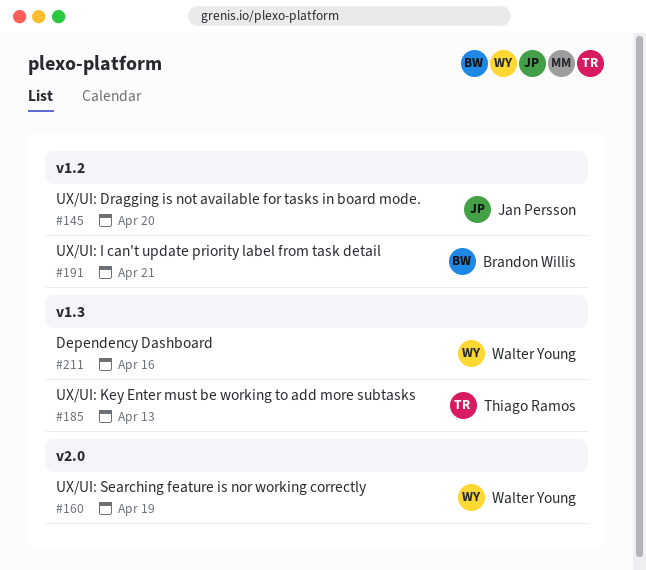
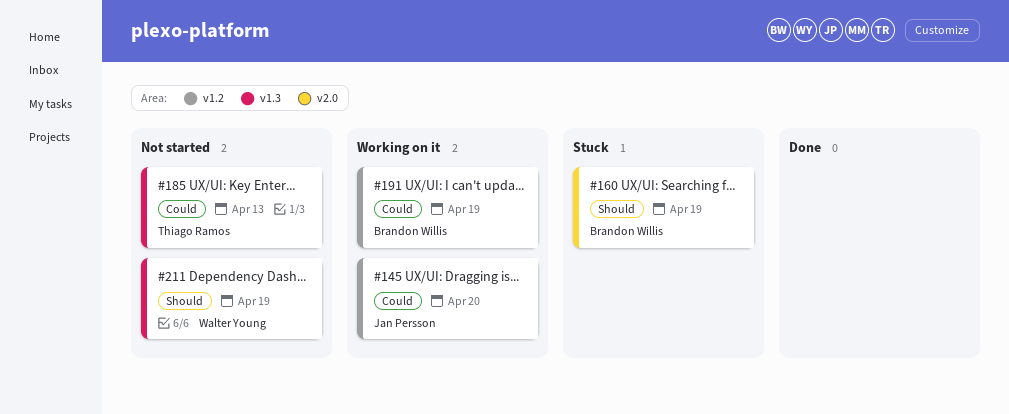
#160, owner: Walter Young -> Brandon Willis
#191, due: Apr 21 -> Apr 19
#211, due: Apr 16 -> Apr 19

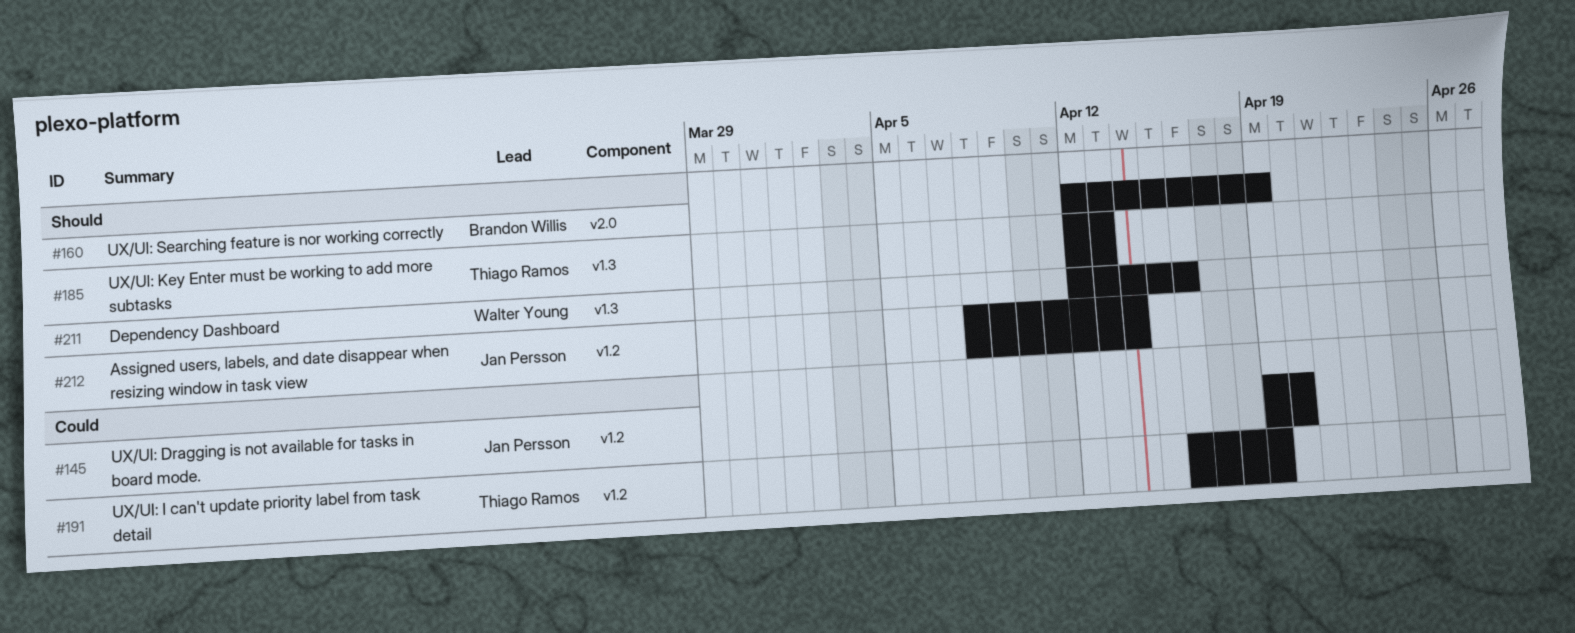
#185, priority: Could -> Should
#191, owner: Brandon Willis -> Thiago Ramos
#211, due: Apr 19 -> Apr 16
#212: none -> present

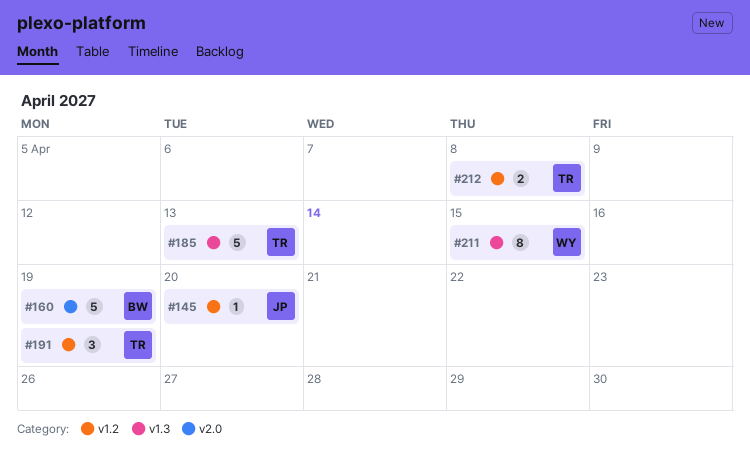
#211, due: Apr 16 -> Apr 15
#212, owner: Jan Persson -> Thiago Ramos
#212, due: Apr 14 -> Apr 8

